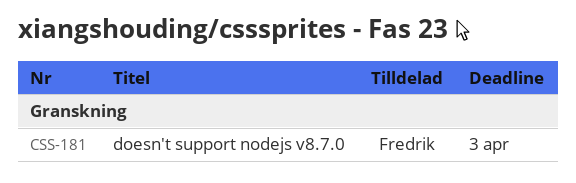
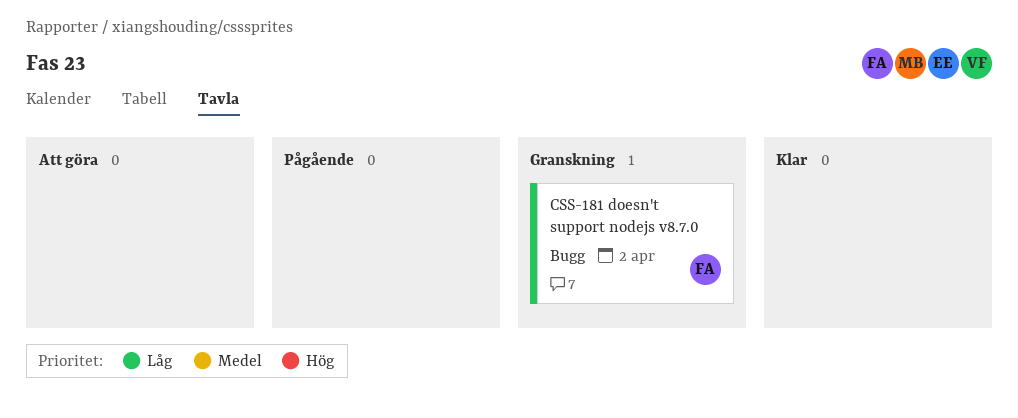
CSS-181, due: Apr 3 -> Apr 2

